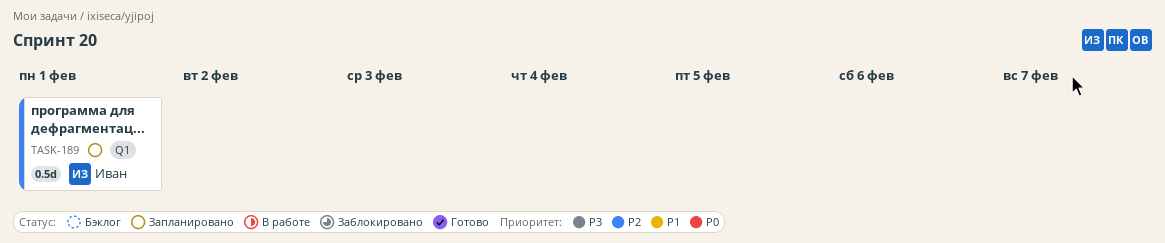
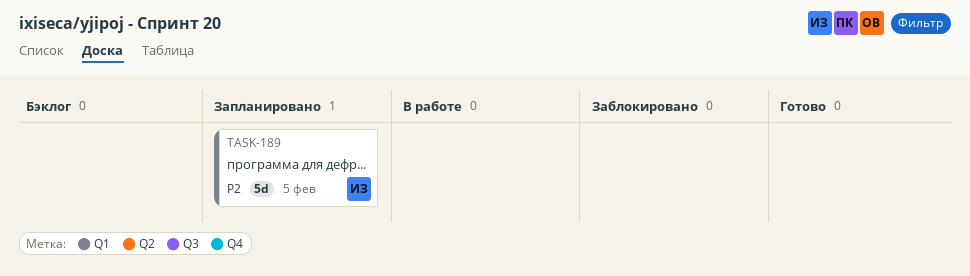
TASK-189, estimate: 0.5d -> 5d
TASK-189, due: Feb 1 -> Feb 5

